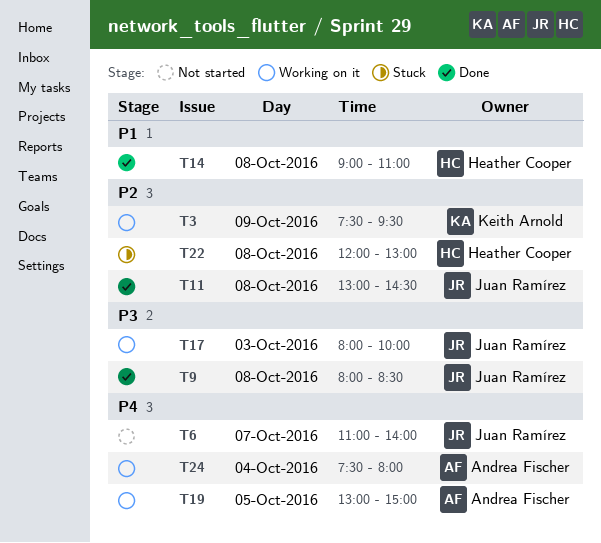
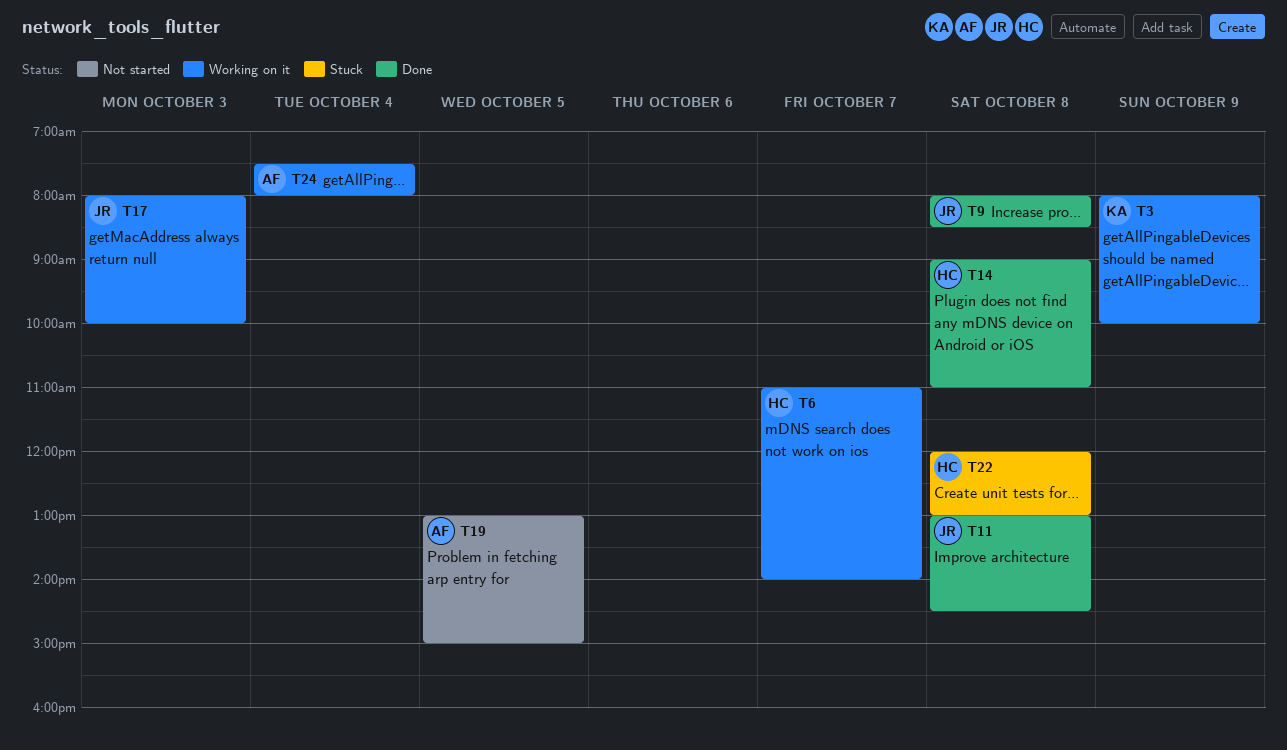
T3, begins: 07:30 -> 08:00
T3, ends: 09:30 -> 10:00
T6, status: Not started -> Working on it
T6, owner: Juan Ramírez -> Heather Cooper
T19, status: Working on it -> Not started

